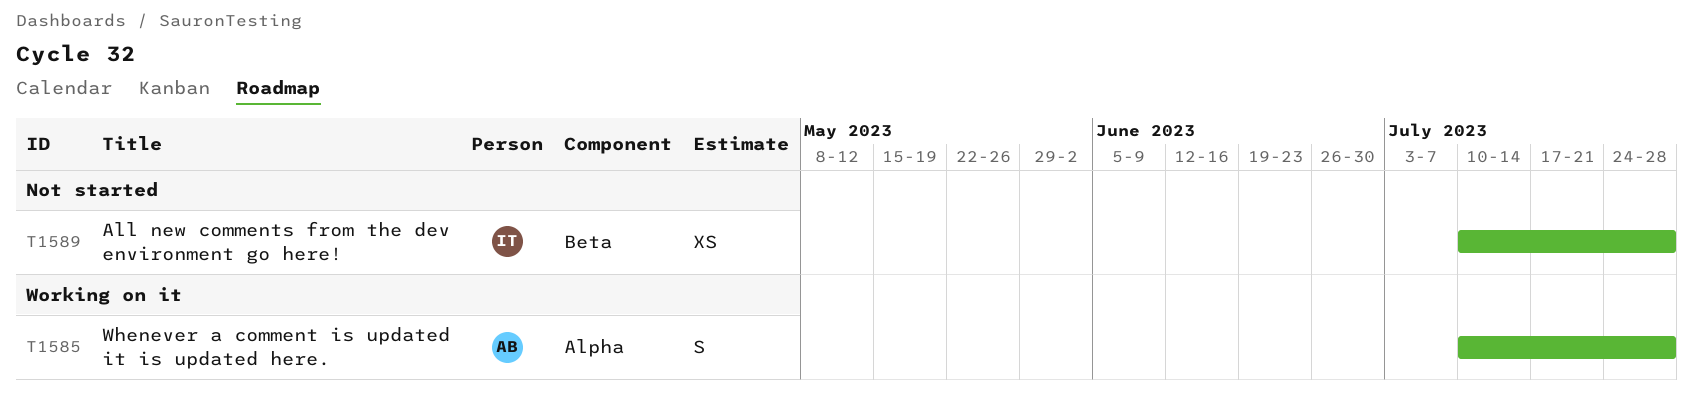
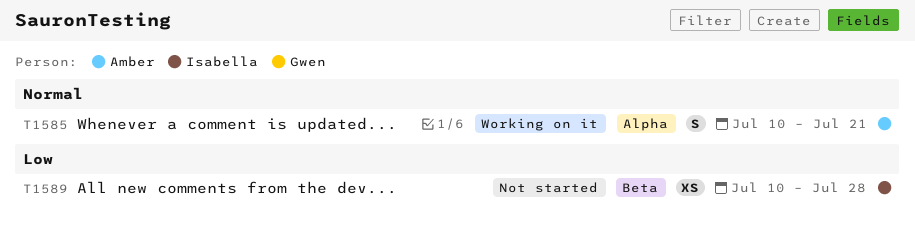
T1585, due: Jul 28 -> Jul 21

